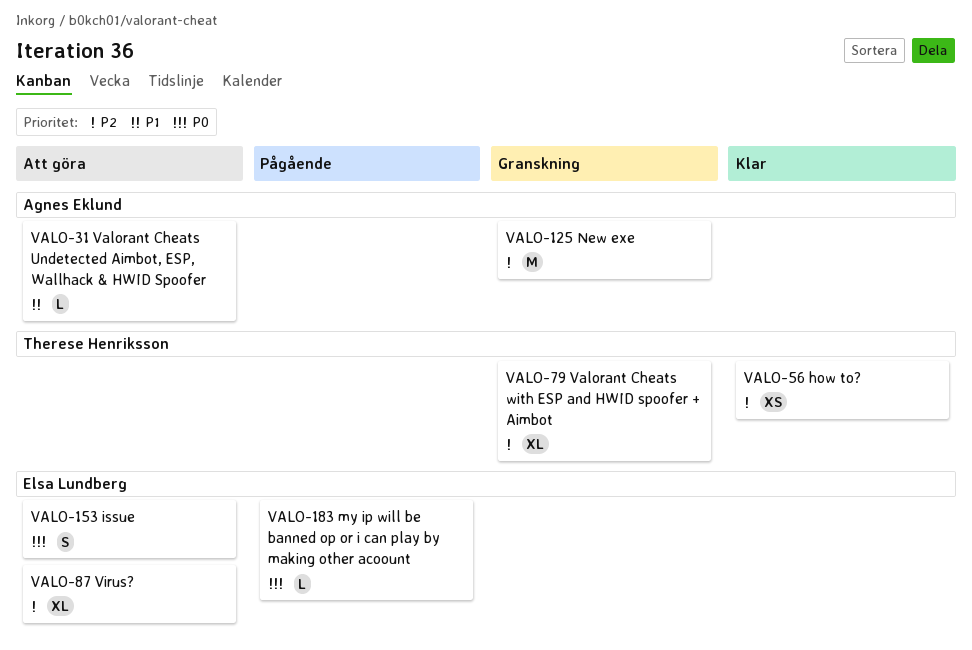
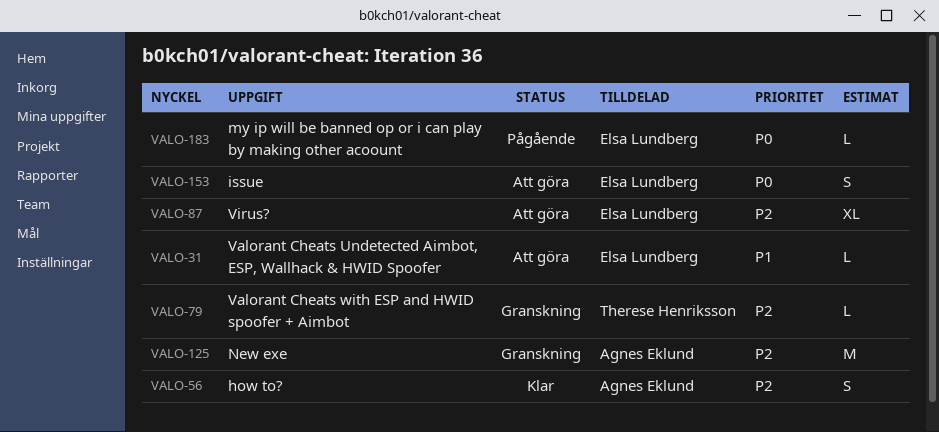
VALO-31, owner: Agnes Eklund -> Elsa Lundberg
VALO-56, owner: Therese Henriksson -> Agnes Eklund
VALO-56, estimate: XS -> S
VALO-79, estimate: XL -> L

